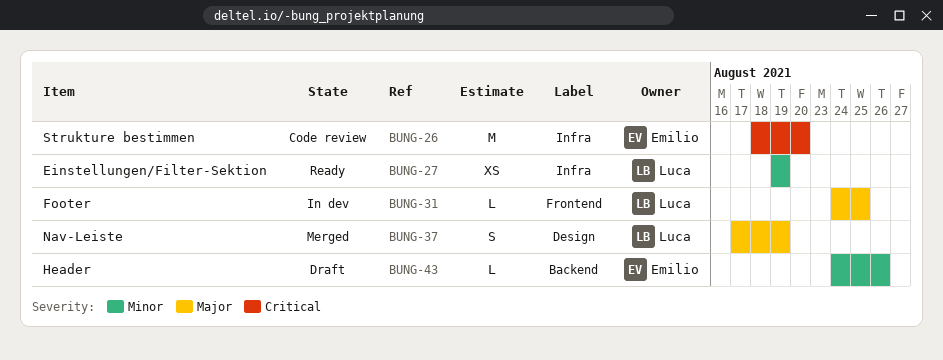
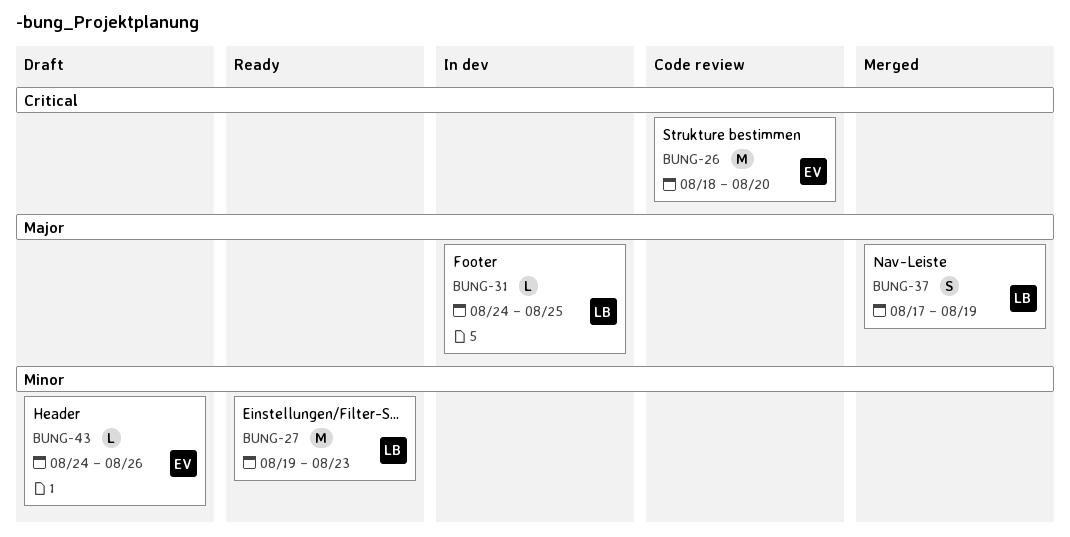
BUNG-27, estimate: XS -> M
BUNG-27, due: Aug 19 -> Aug 23

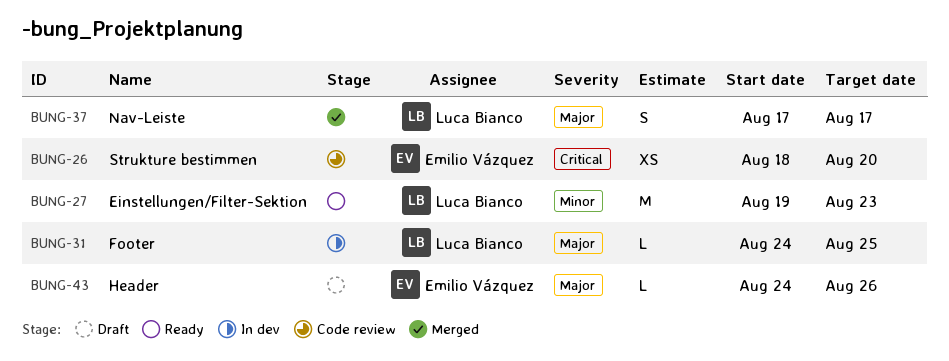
BUNG-26, estimate: M -> XS
BUNG-37, due: Aug 19 -> Aug 17
BUNG-43, priority: Minor -> Major

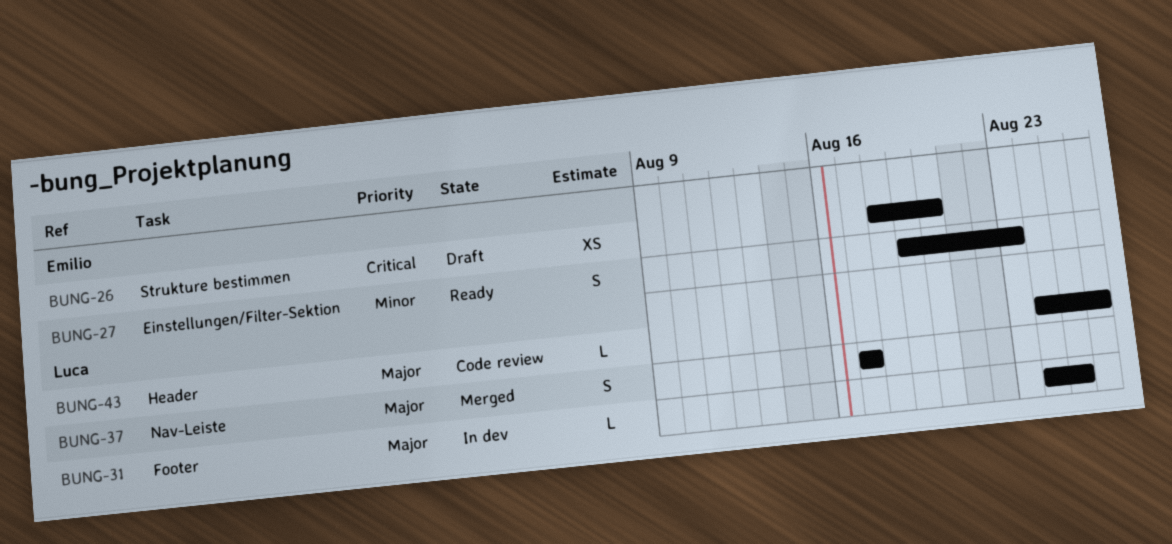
BUNG-26, status: Code review -> Draft
BUNG-27, owner: Luca Bianco -> Emilio Vázquez
BUNG-27, estimate: M -> S
BUNG-43, status: Draft -> Code review
BUNG-43, owner: Emilio Vázquez -> Luca Bianco

